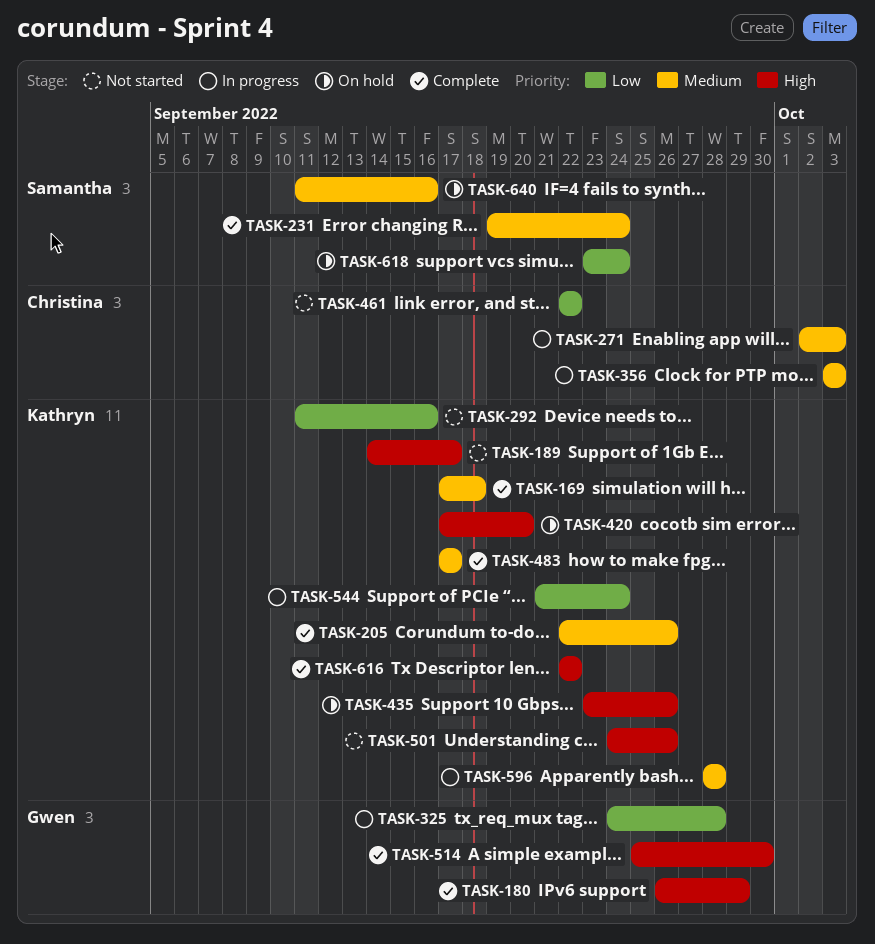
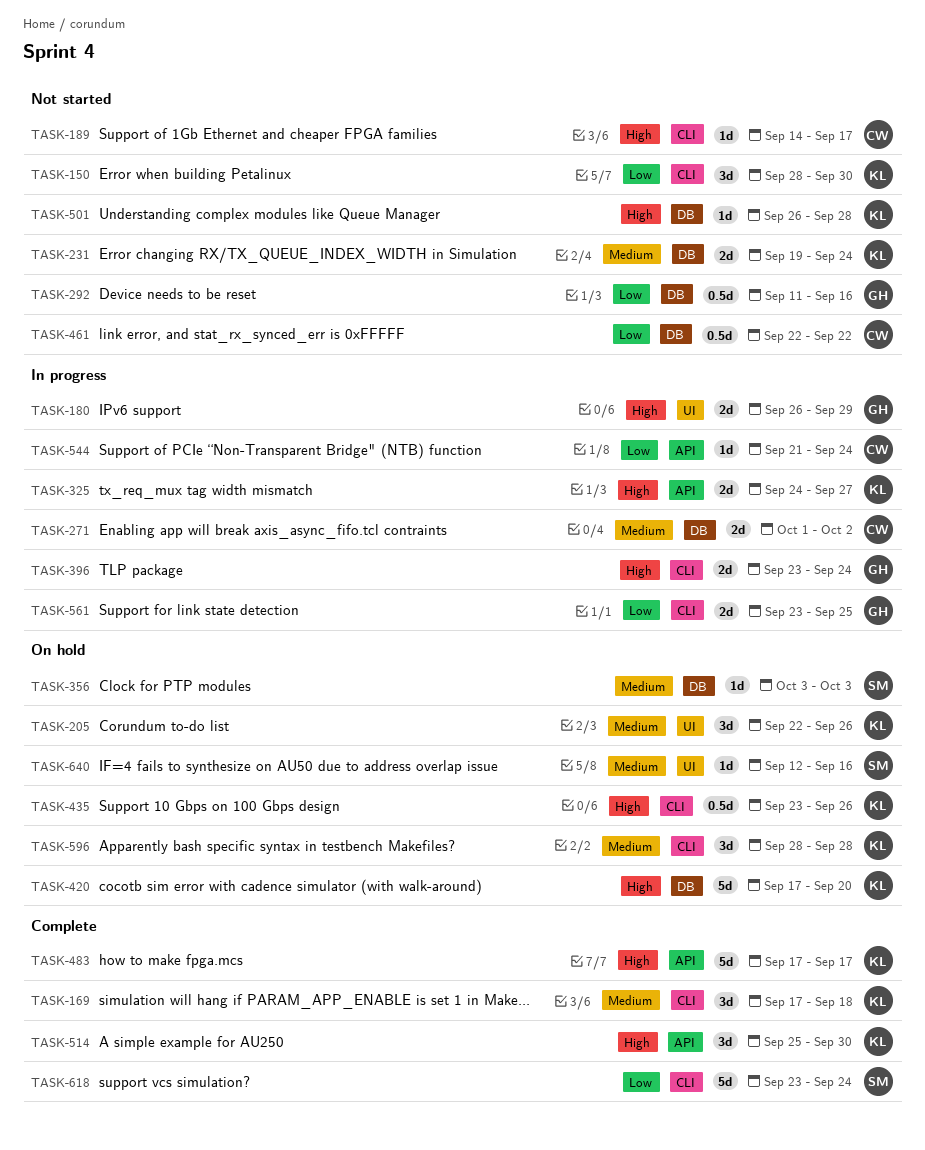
TASK-150: none -> present
TASK-180, status: Complete -> In progress
TASK-189, owner: Kathryn -> Christina
TASK-205, status: Complete -> On hold
TASK-231, status: Complete -> Not started
TASK-231, owner: Samantha -> Kathryn
TASK-271, start: Oct 2 -> Oct 1
TASK-271, due: Oct 3 -> Oct 2
TASK-292, owner: Kathryn -> Gwen
TASK-325, owner: Gwen -> Kathryn
TASK-325, priority: Low -> High
TASK-325, due: Sep 28 -> Sep 27
TASK-356, status: In progress -> On hold
TASK-356, owner: Christina -> Samantha
TASK-396: none -> present
TASK-483, priority: Medium -> High
TASK-501, start: Sep 24 -> Sep 26
TASK-501, due: Sep 26 -> Sep 28
TASK-514, owner: Gwen -> Kathryn
TASK-544, owner: Kathryn -> Christina
TASK-561: none -> present
TASK-596, status: In progress -> On hold
TASK-616: present -> none
TASK-618, status: On hold -> Complete
TASK-640, start: Sep 11 -> Sep 12

